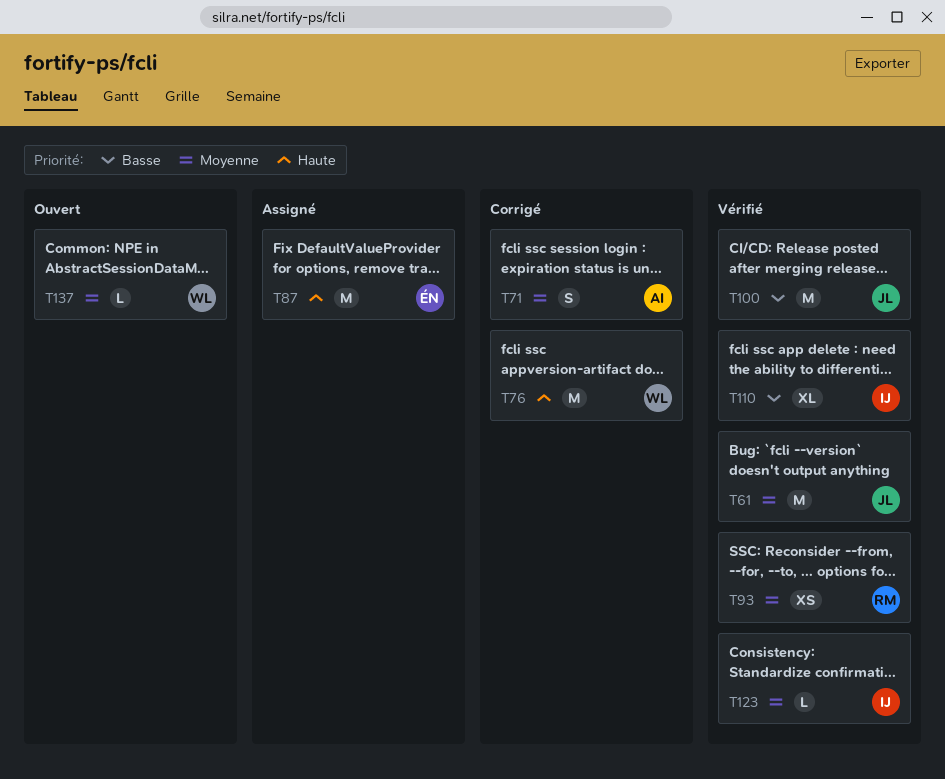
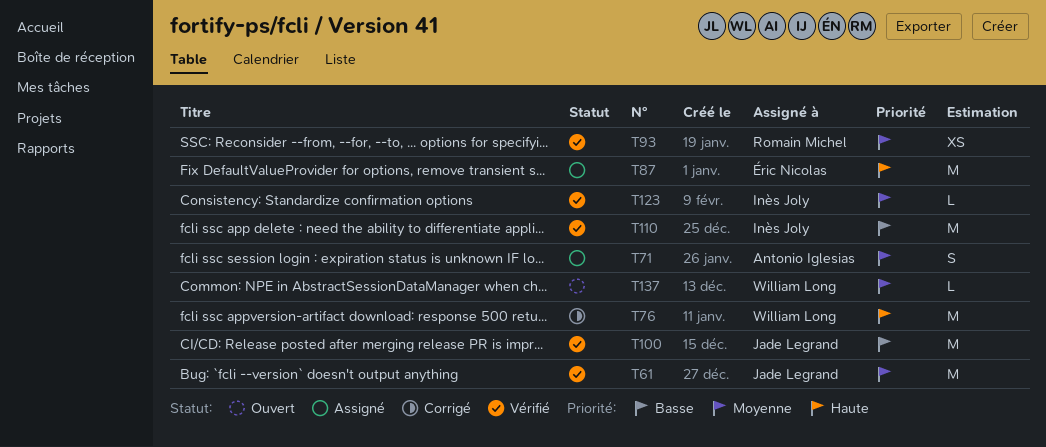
T71, status: Corrigé -> Assigné
T110, estimate: XL -> M

